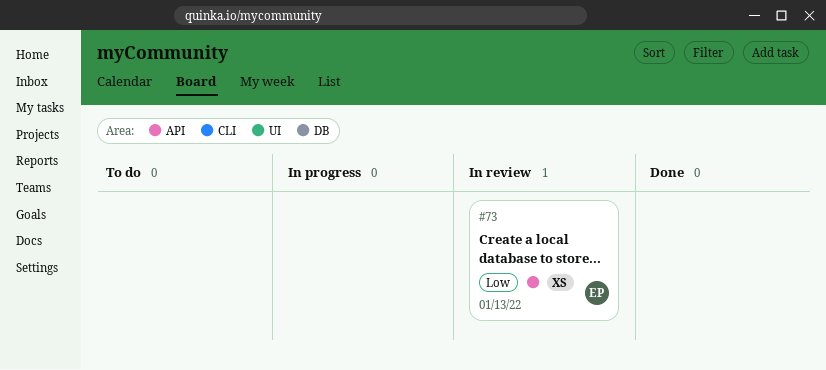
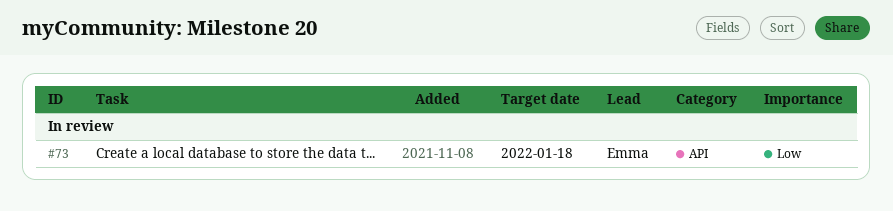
#73, due: Jan 13 -> Jan 18

